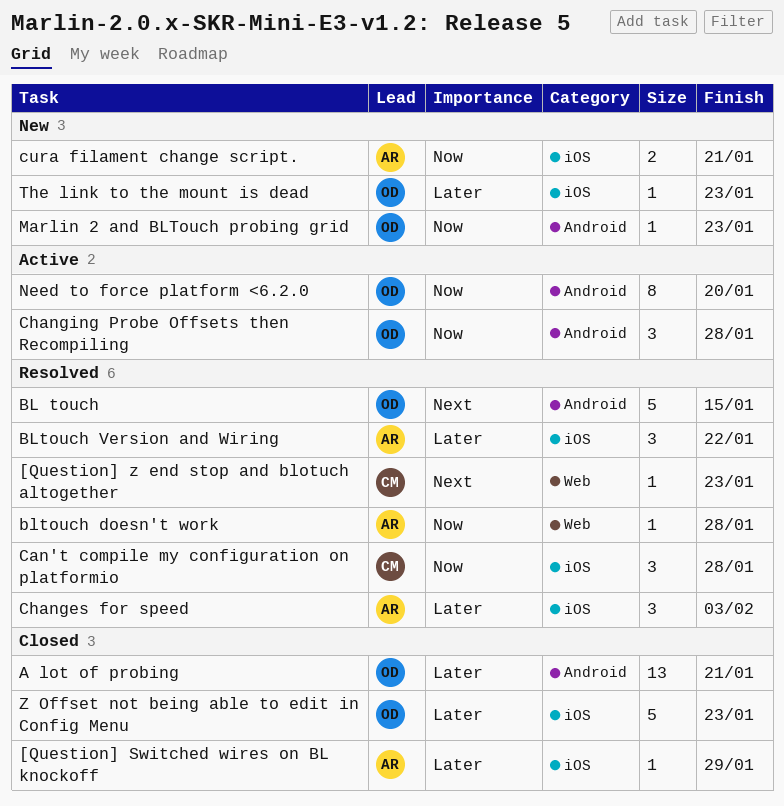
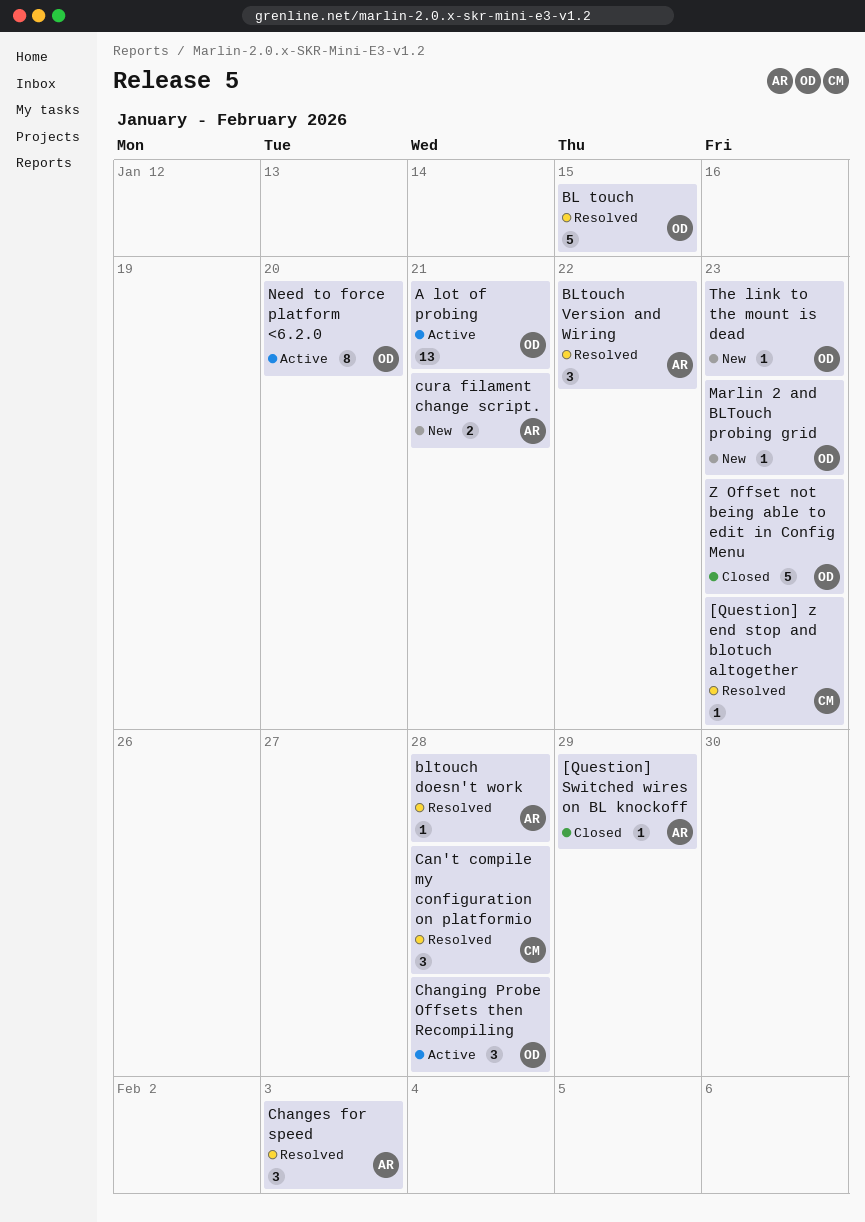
A lot of probing, status: Closed -> Active

